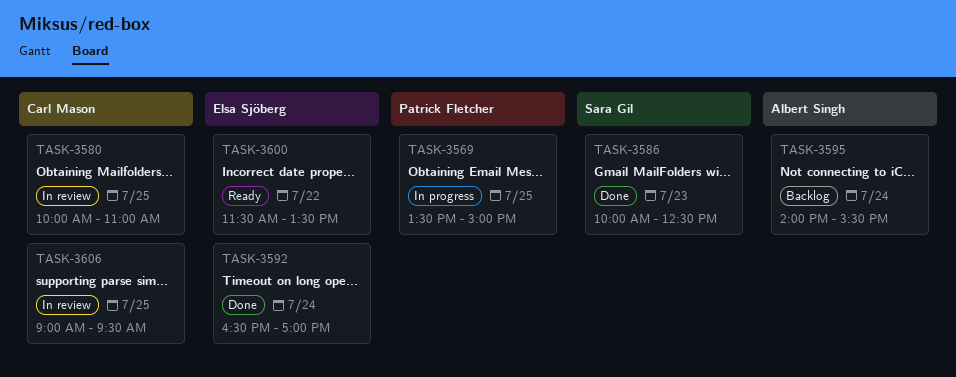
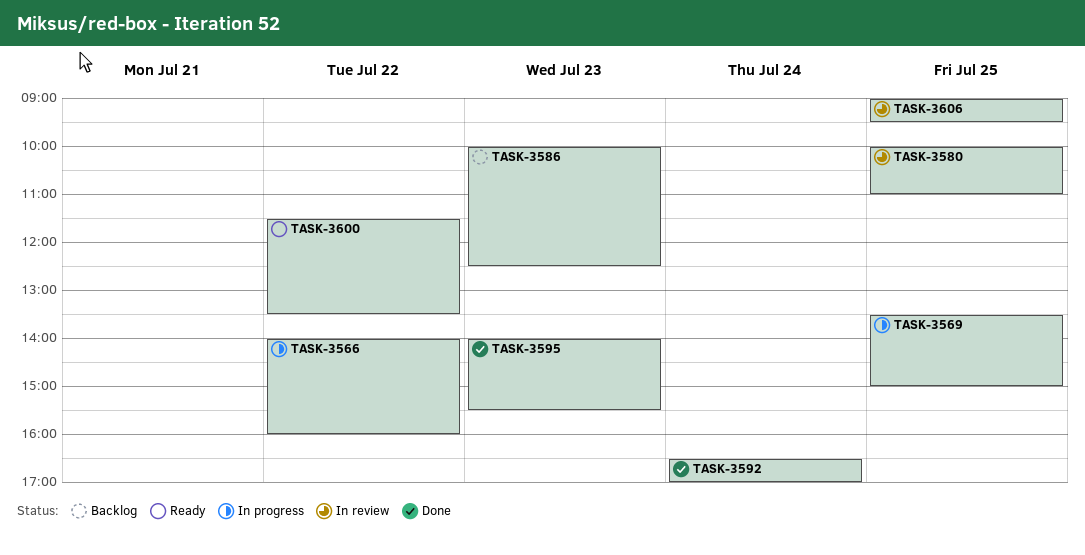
TASK-3566: none -> present
TASK-3586, status: Done -> Backlog
TASK-3595, status: Backlog -> Done
TASK-3595, day: Jul 24 -> Jul 23

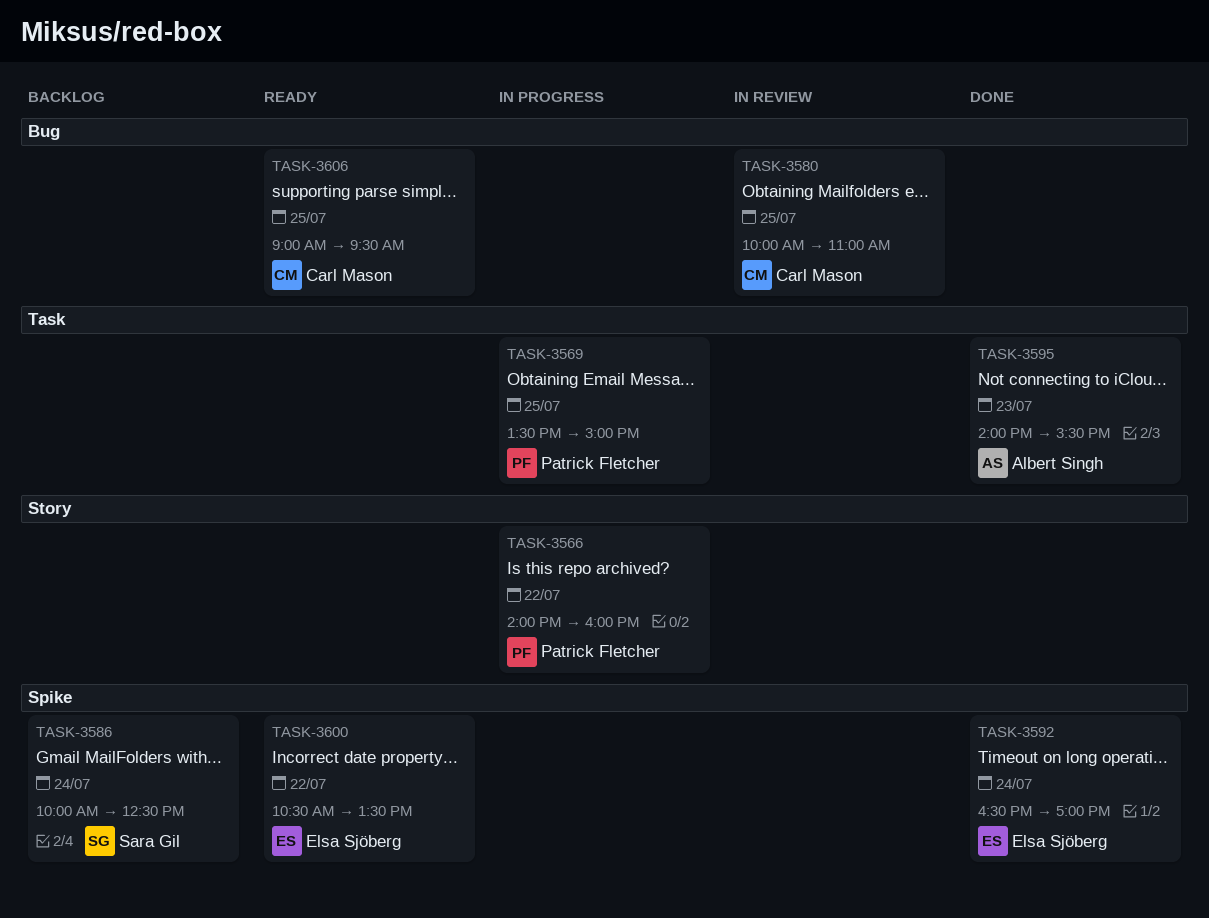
TASK-3586, day: Jul 23 -> Jul 24
TASK-3600, begins: 11:30 -> 10:30
TASK-3606, status: In review -> Ready

